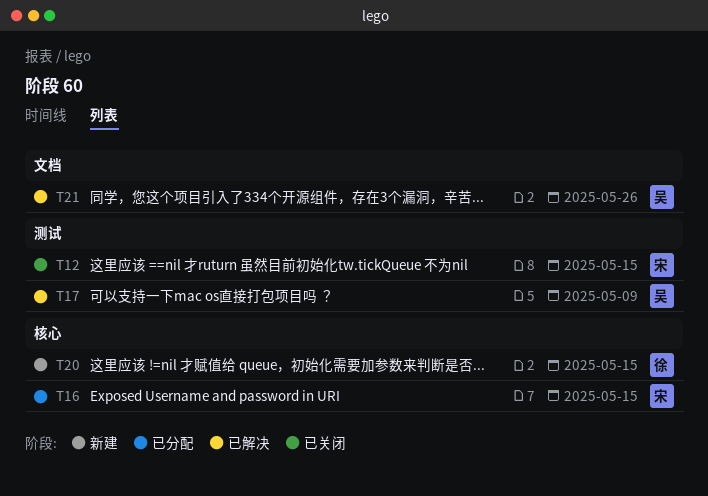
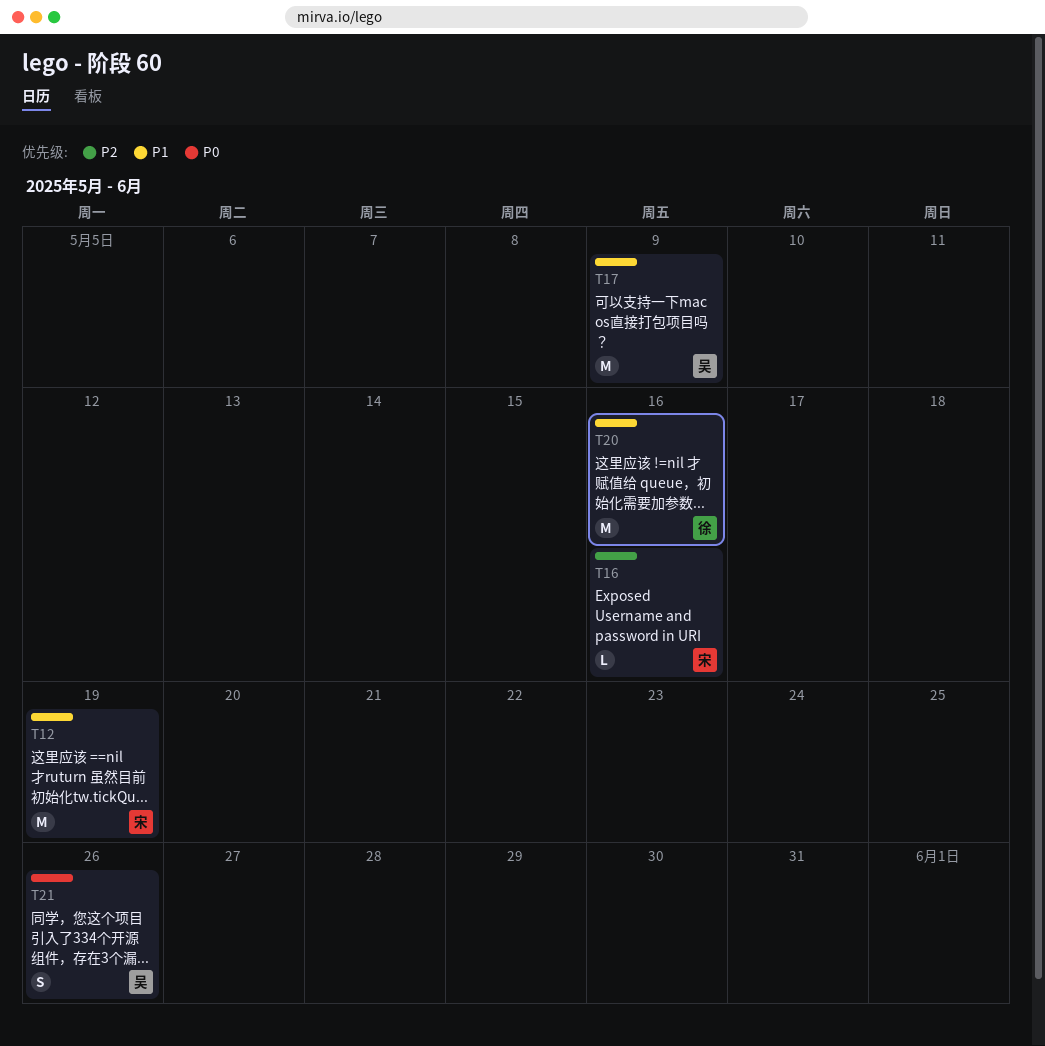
T12, due: May 15 -> May 19
T16, due: May 15 -> May 16
T20, due: May 15 -> May 16

